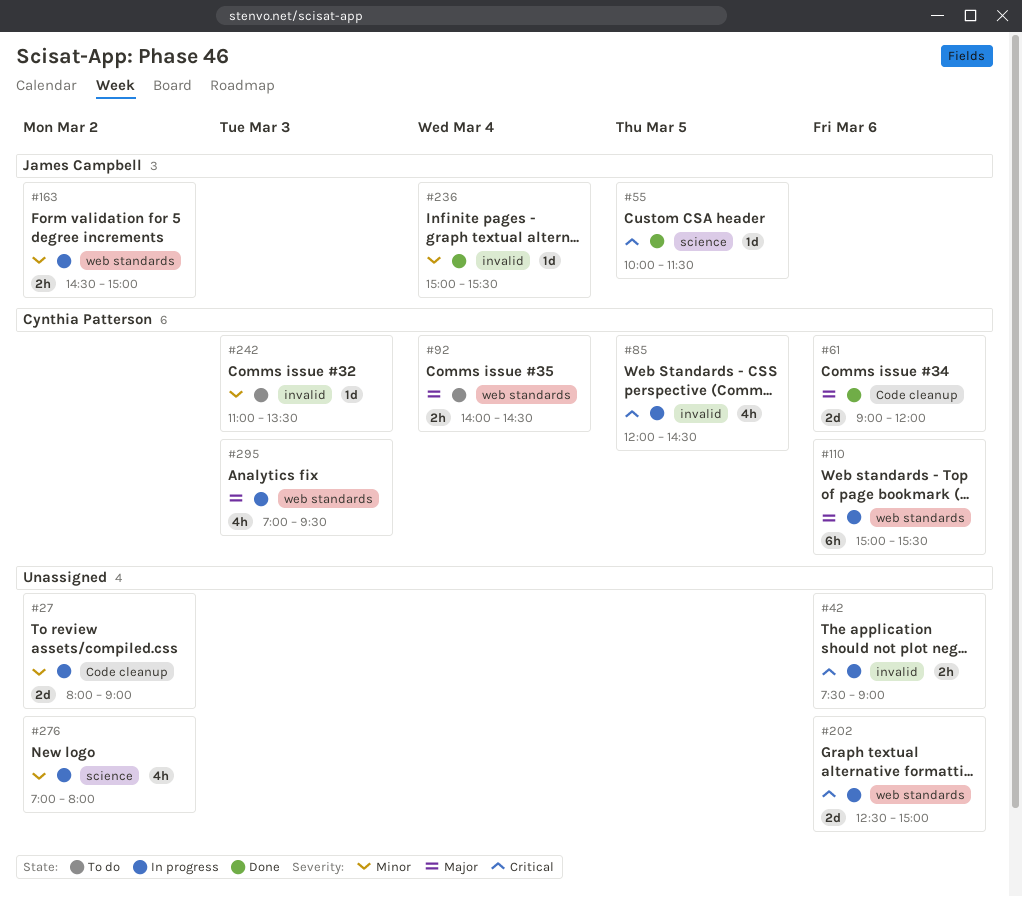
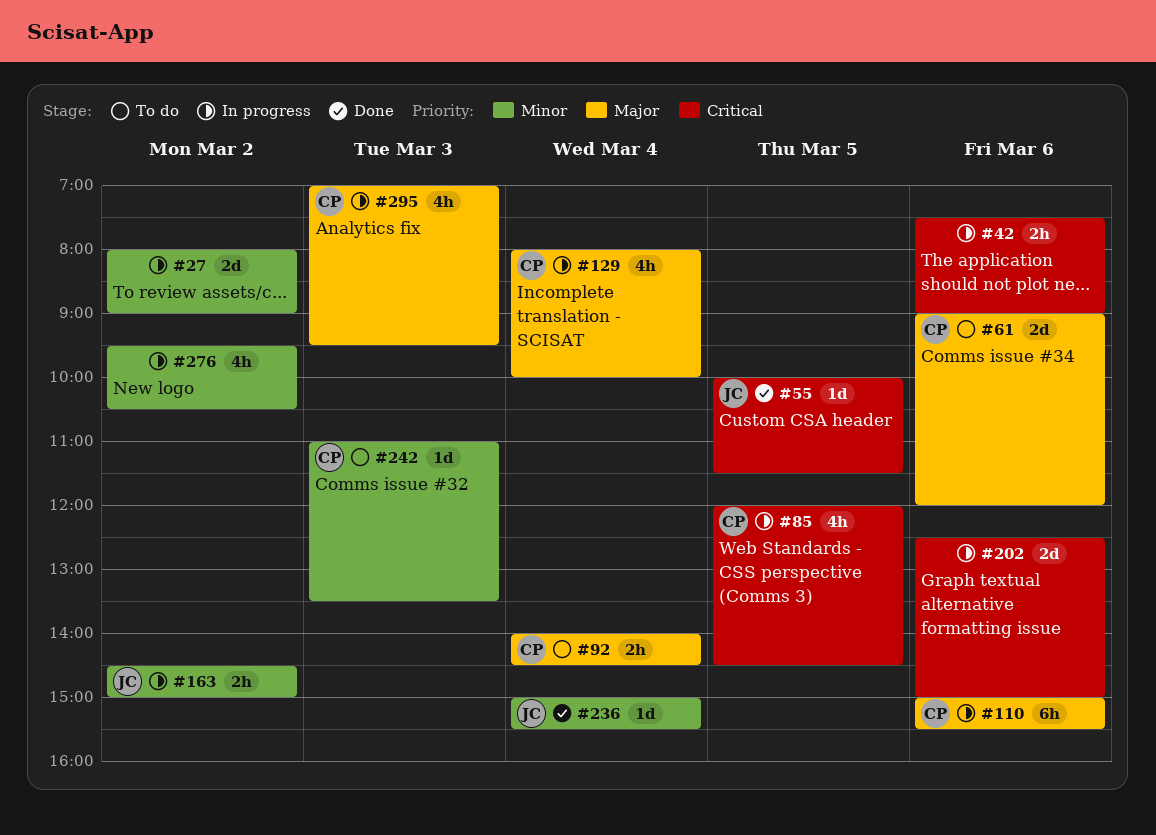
#61, status: Done -> To do
#129: none -> present
#276, begins: 07:00 -> 09:30
#276, ends: 08:00 -> 10:30

